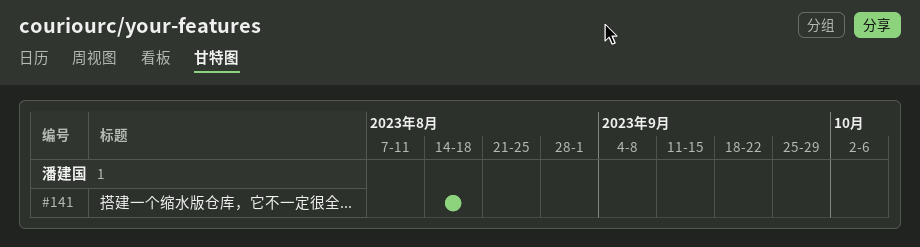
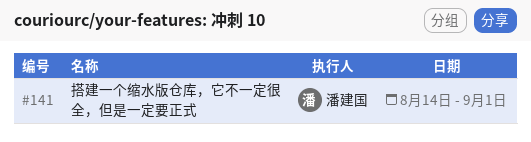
#141, due: Aug 18 -> Sep 1

